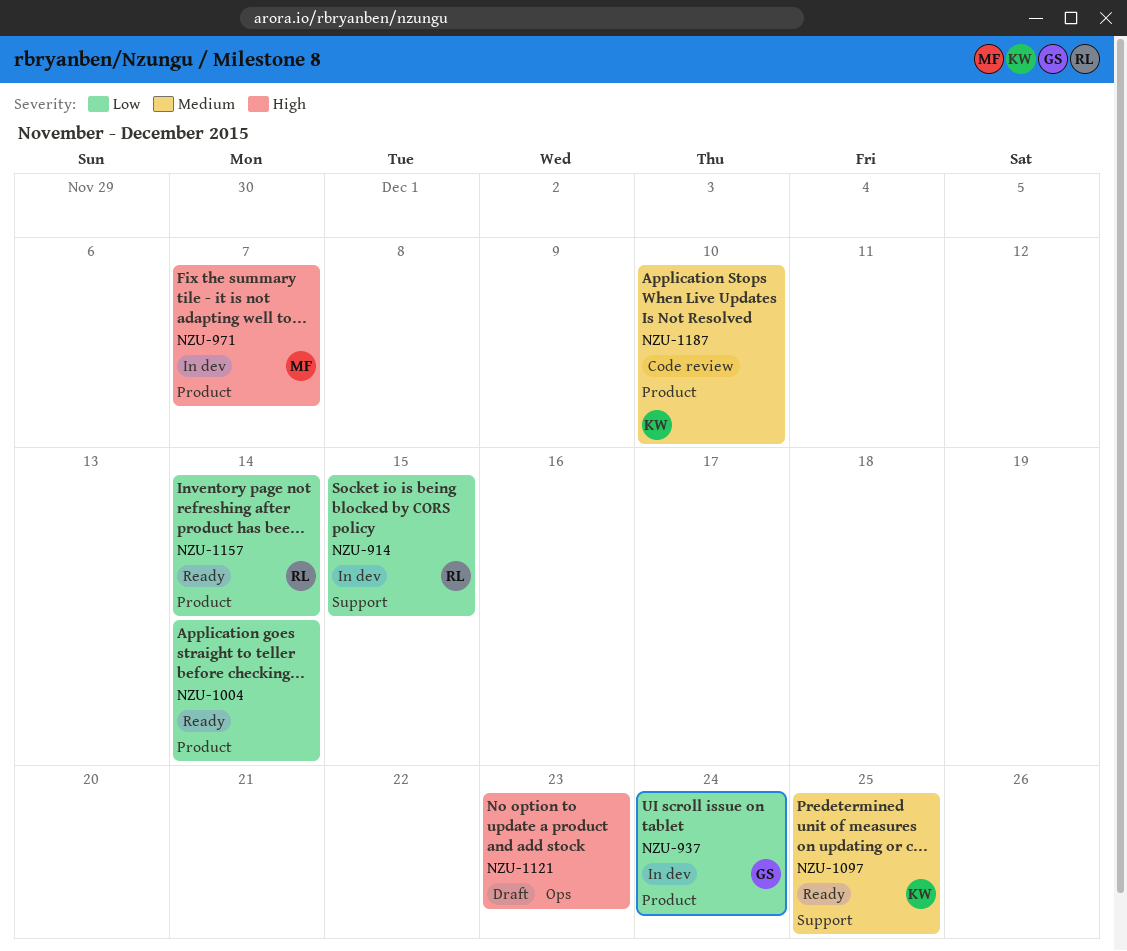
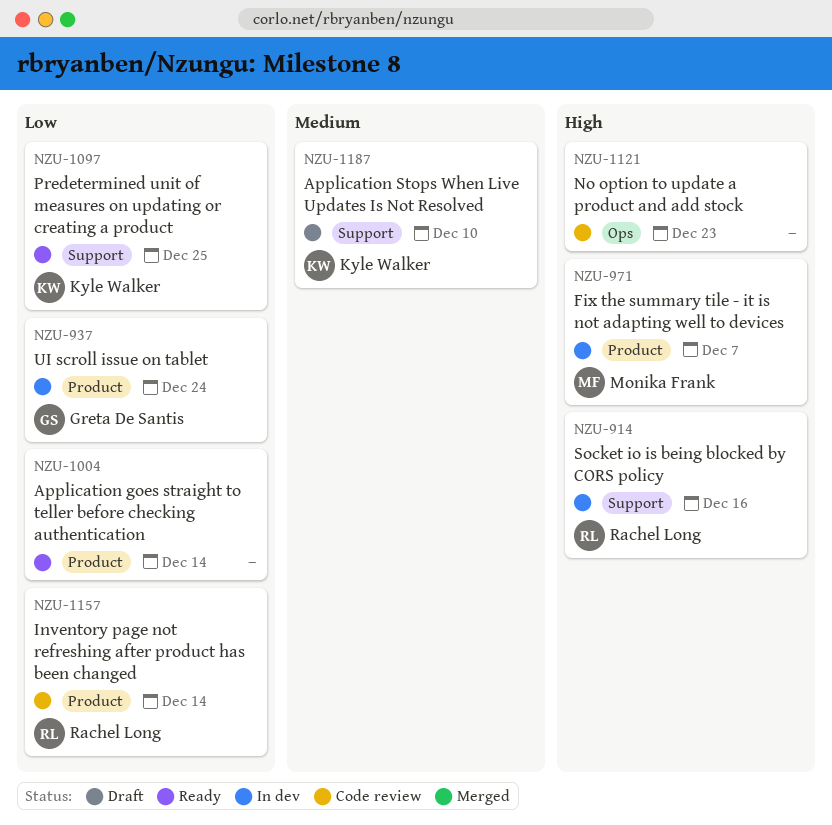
NZU-914, priority: Low -> High
NZU-914, due: Dec 15 -> Dec 16
NZU-1097, priority: Medium -> Low
NZU-1121, status: Draft -> Code review
NZU-1157, status: Ready -> Code review
NZU-1187, status: Code review -> Draft
NZU-1187, label: Product -> Support

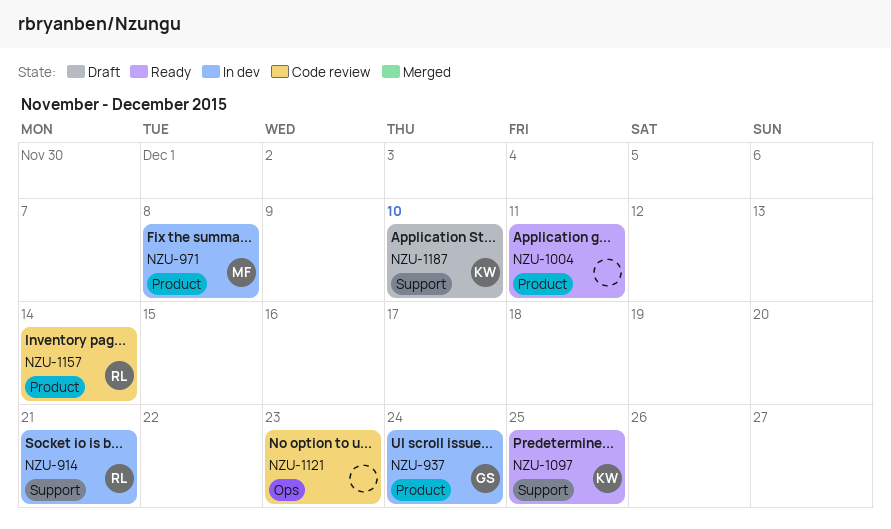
NZU-914, due: Dec 16 -> Dec 21
NZU-971, due: Dec 7 -> Dec 8
NZU-1004, due: Dec 14 -> Dec 11

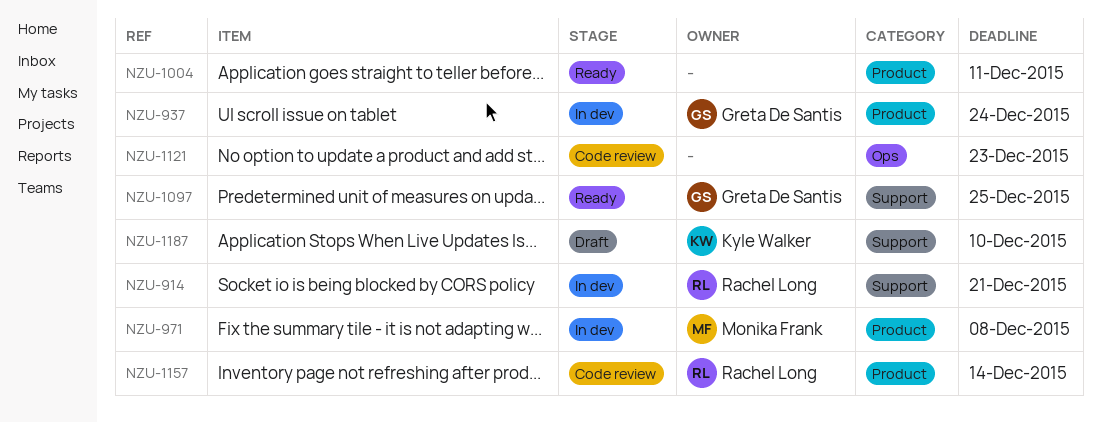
NZU-1097, owner: Kyle Walker -> Greta De Santis

